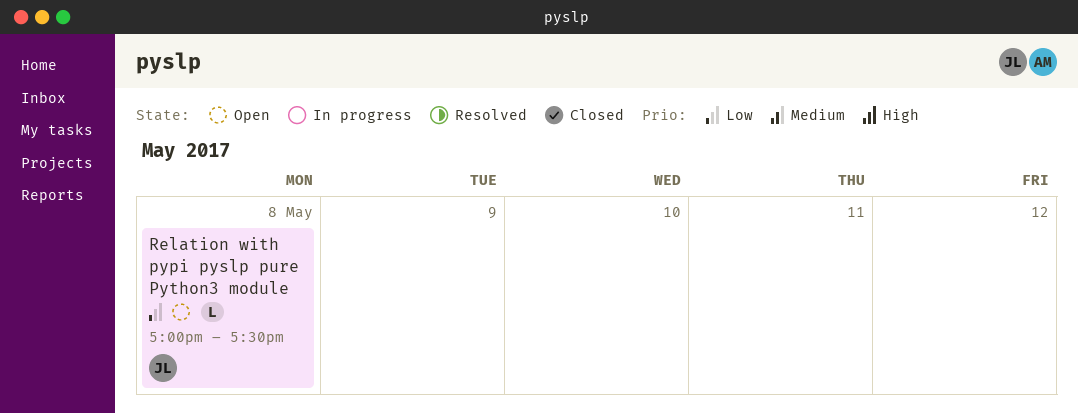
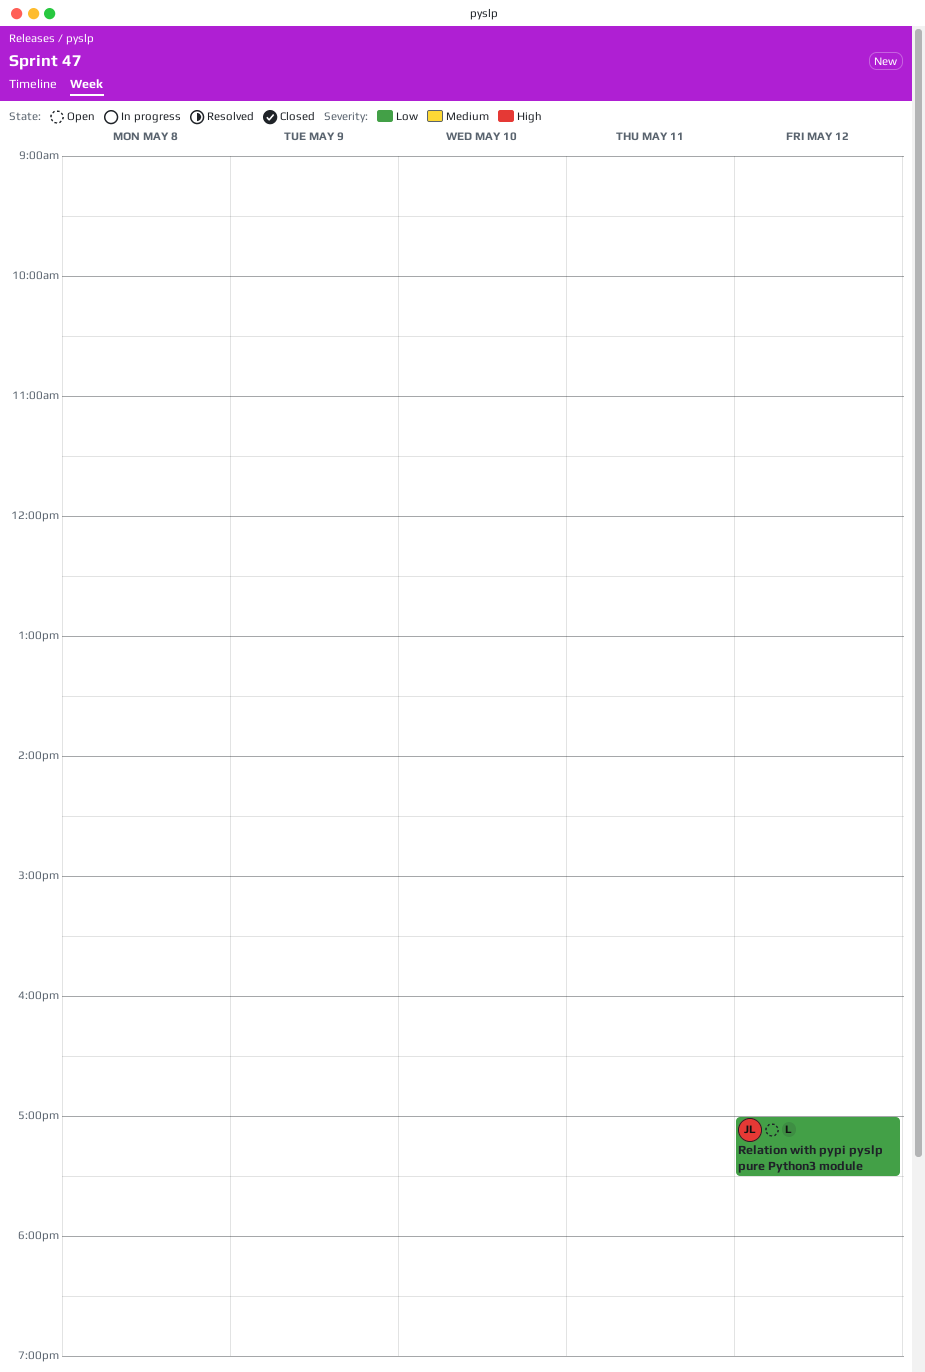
Relation with pypi pyslp pure Python3 module, day: May 8 -> May 12

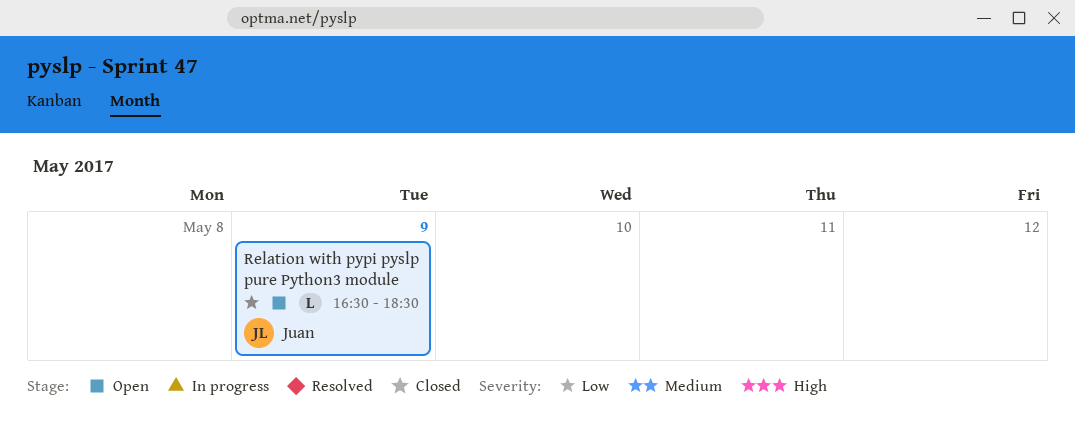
Relation with pypi pyslp pure Python3 module, day: May 12 -> May 9
Relation with pypi pyslp pure Python3 module, begins: 17:00 -> 16:30
Relation with pypi pyslp pure Python3 module, ends: 17:30 -> 18:30

